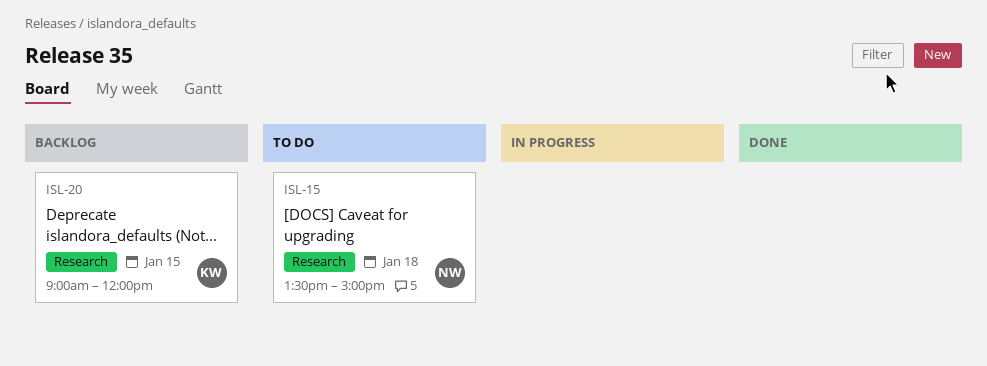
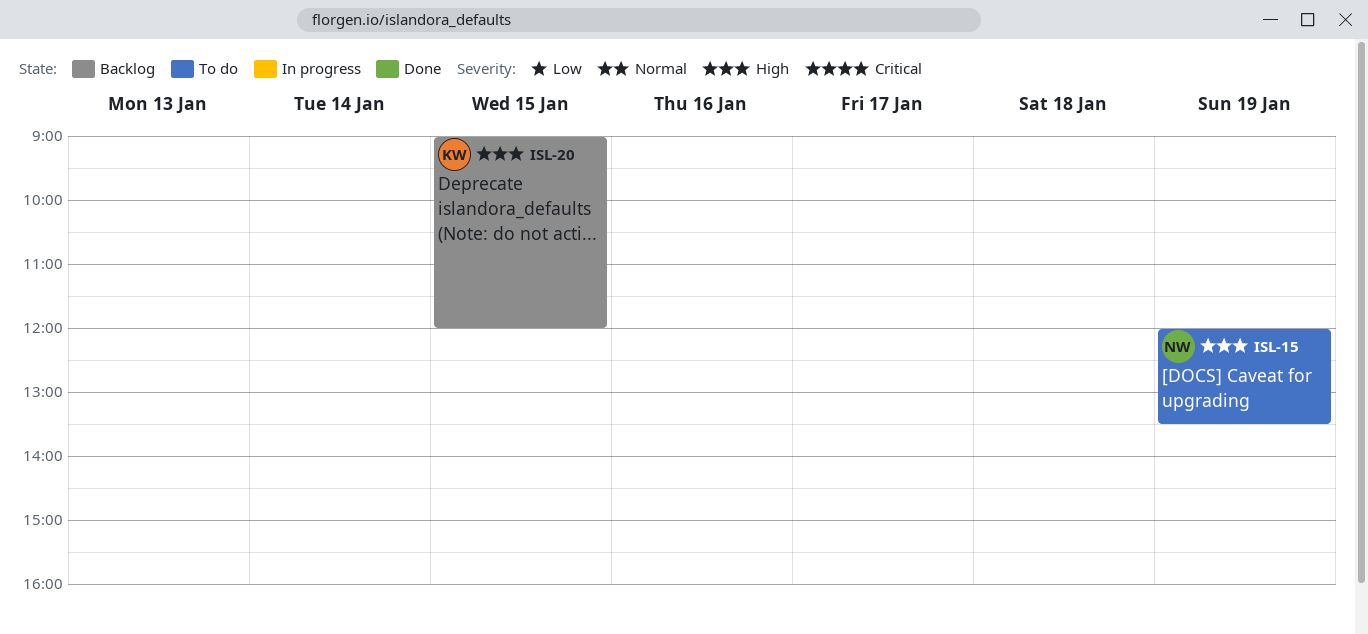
ISL-15, day: Jan 18 -> Jan 19
ISL-15, begins: 13:30 -> 12:00
ISL-15, ends: 15:00 -> 13:30

